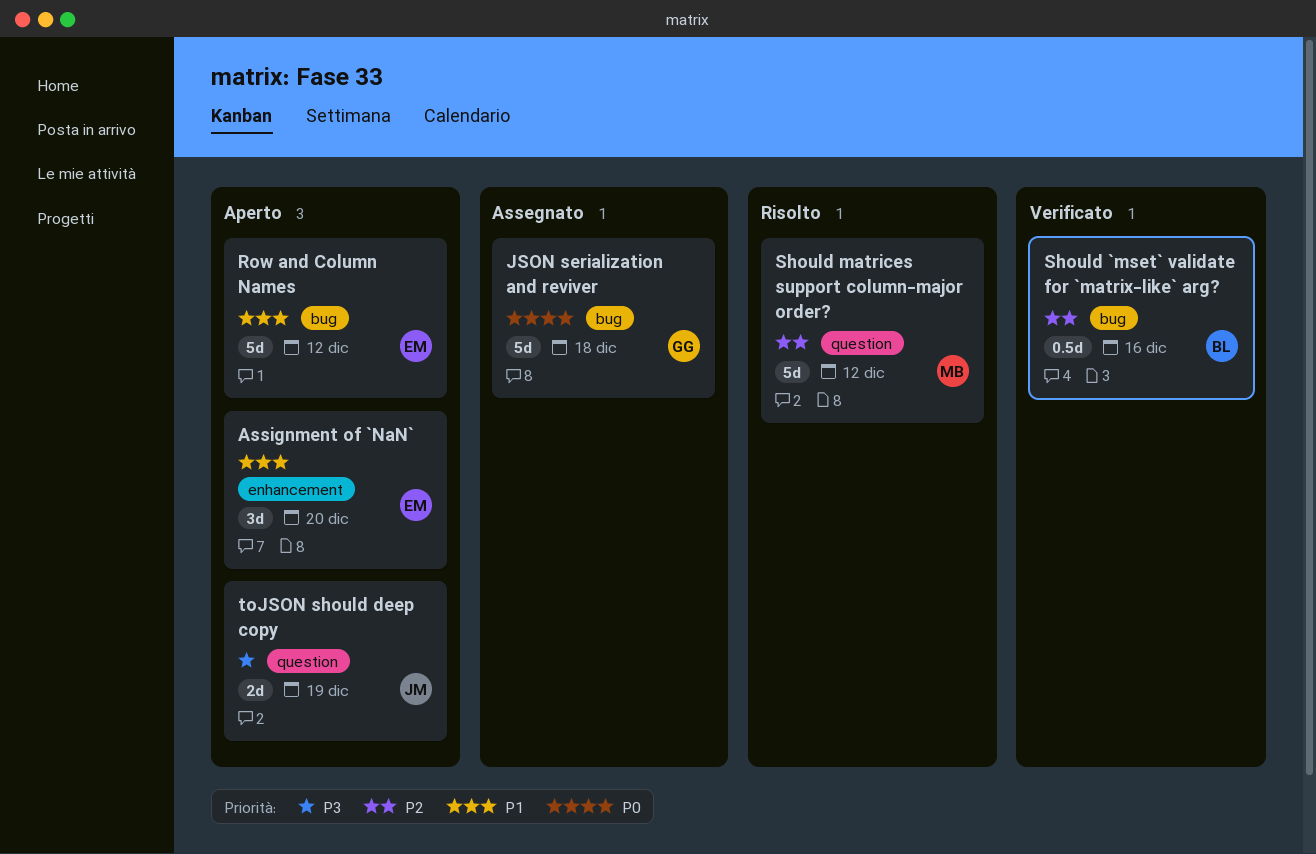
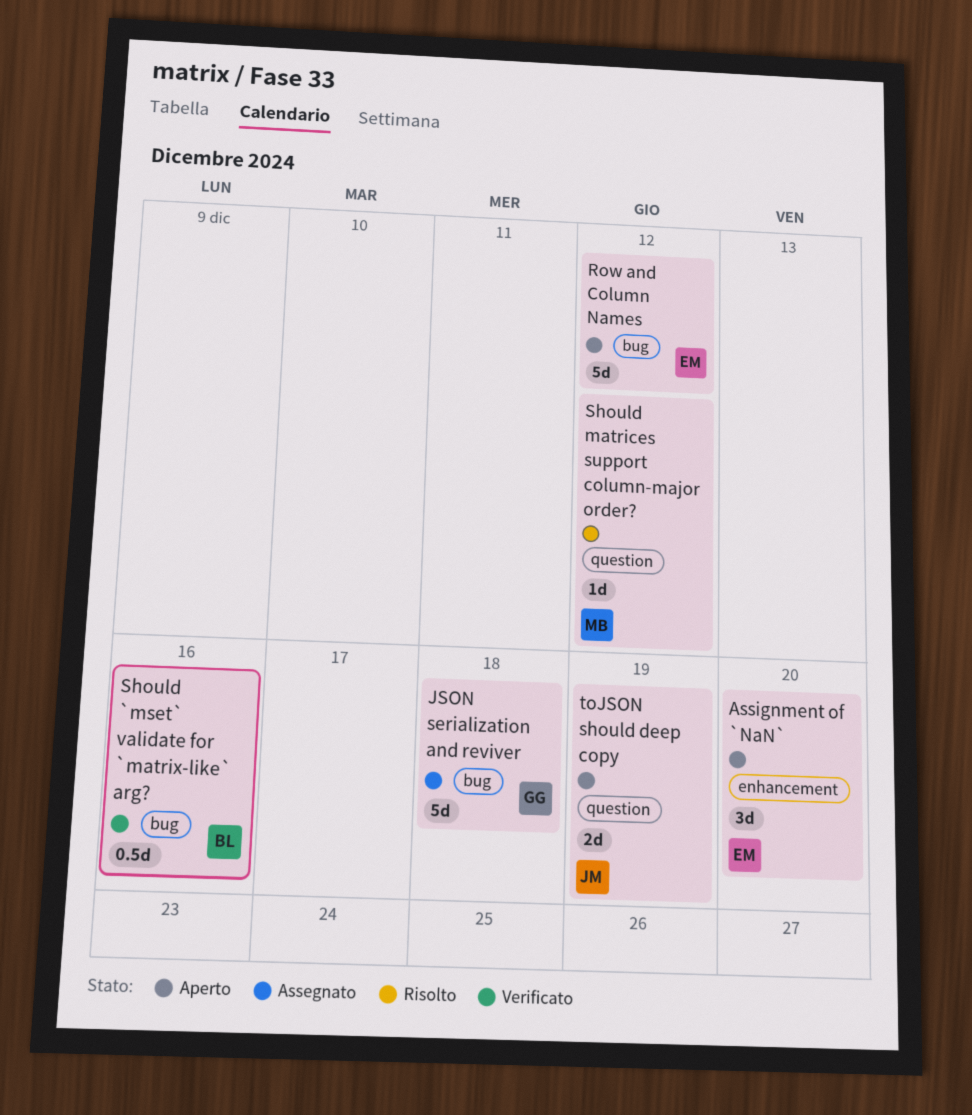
Should matrices support column-major order?, estimate: 5d -> 1d

